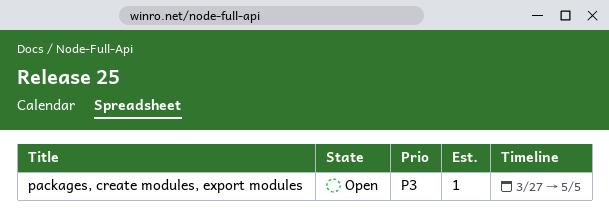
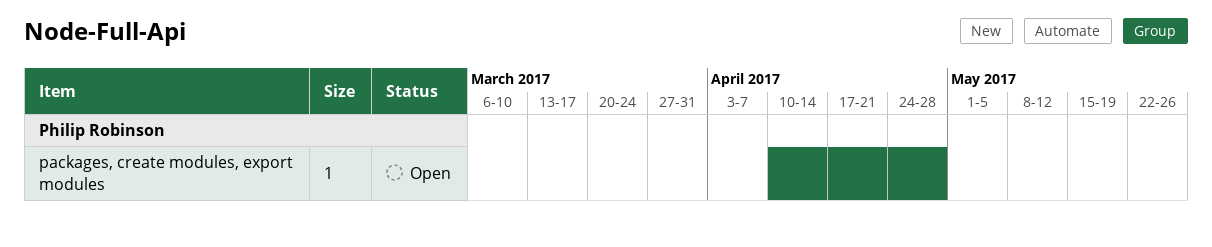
packages, create modules, export modules, start: Mar 27 -> Apr 10
packages, create modules, export modules, due: May 5 -> Apr 28

